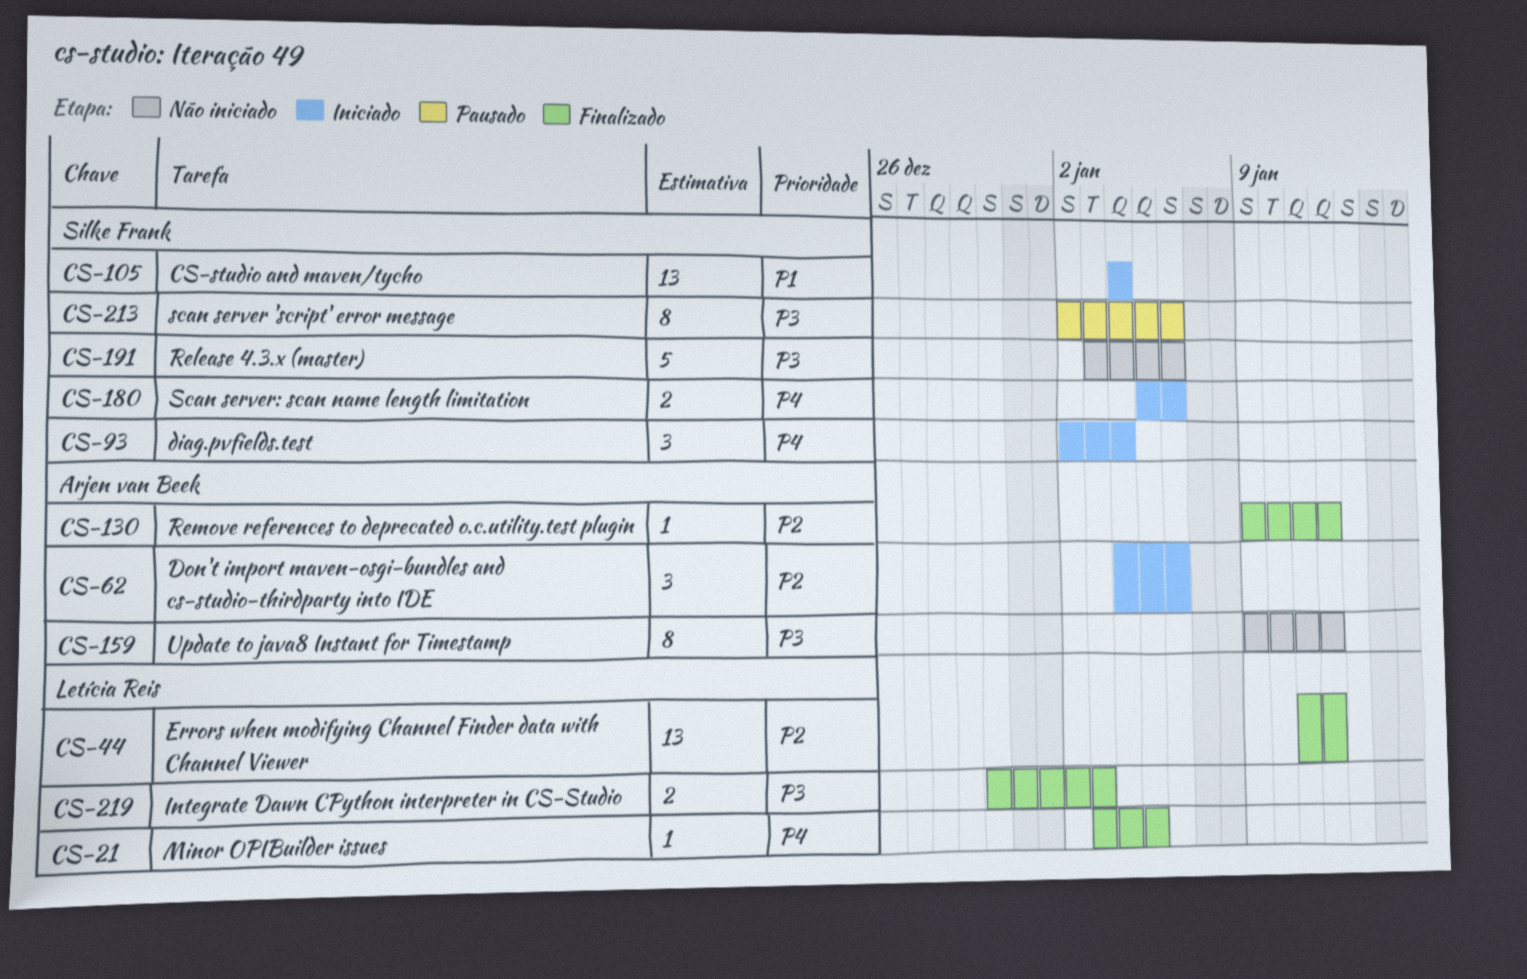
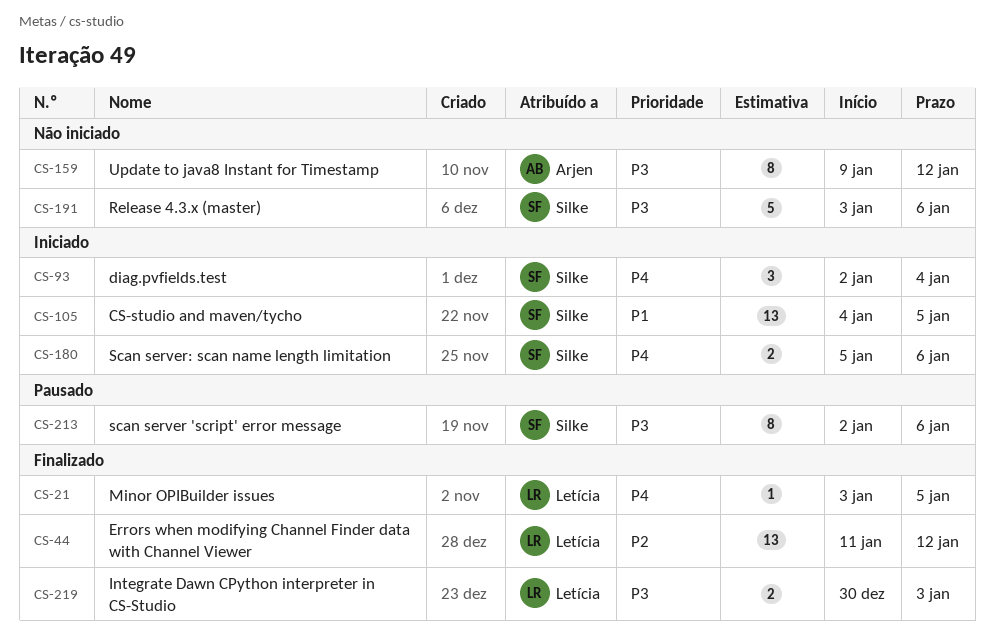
CS-62: present -> none
CS-105, due: Jan 4 -> Jan 5
CS-130: present -> none

